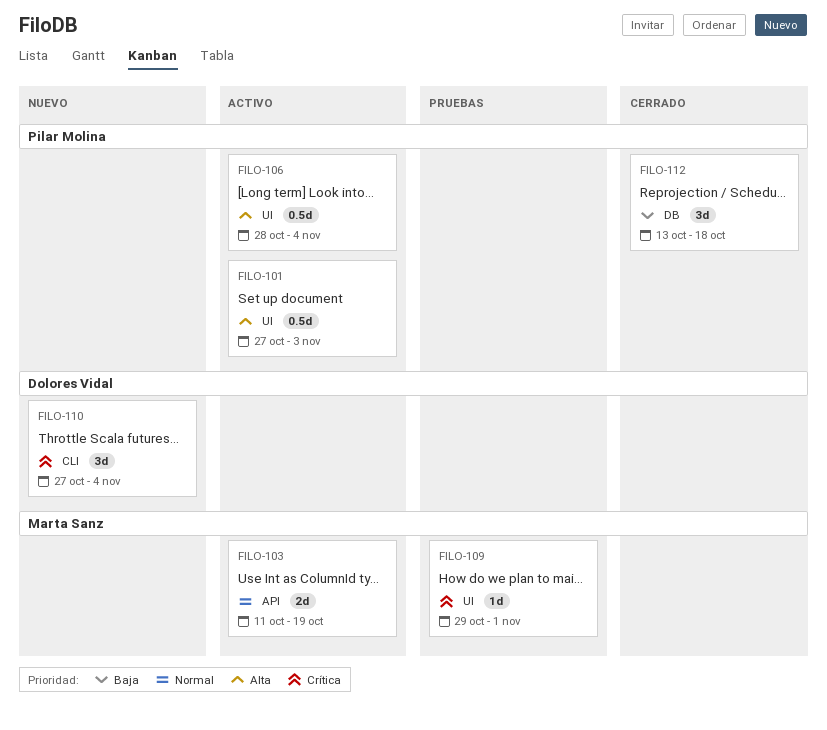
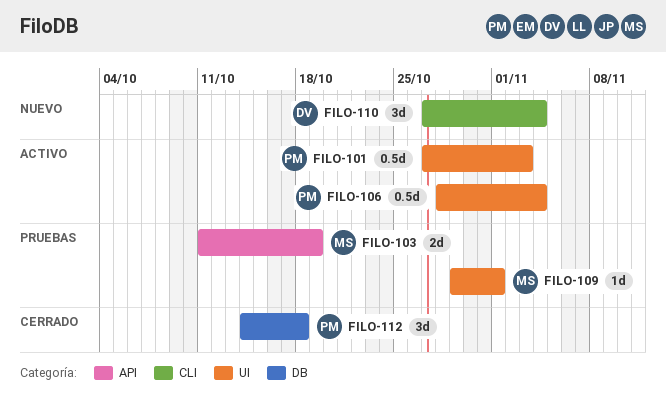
FILO-103, status: Activo -> Pruebas
FILO-112, start: Oct 13 -> Oct 14

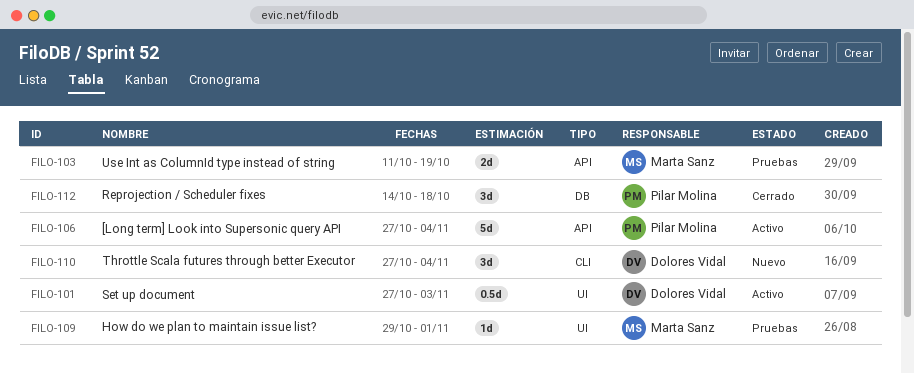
FILO-101, owner: Pilar Molina -> Dolores Vidal
FILO-106, label: UI -> API
FILO-106, estimate: 0.5d -> 5d
FILO-106, start: Oct 28 -> Oct 27

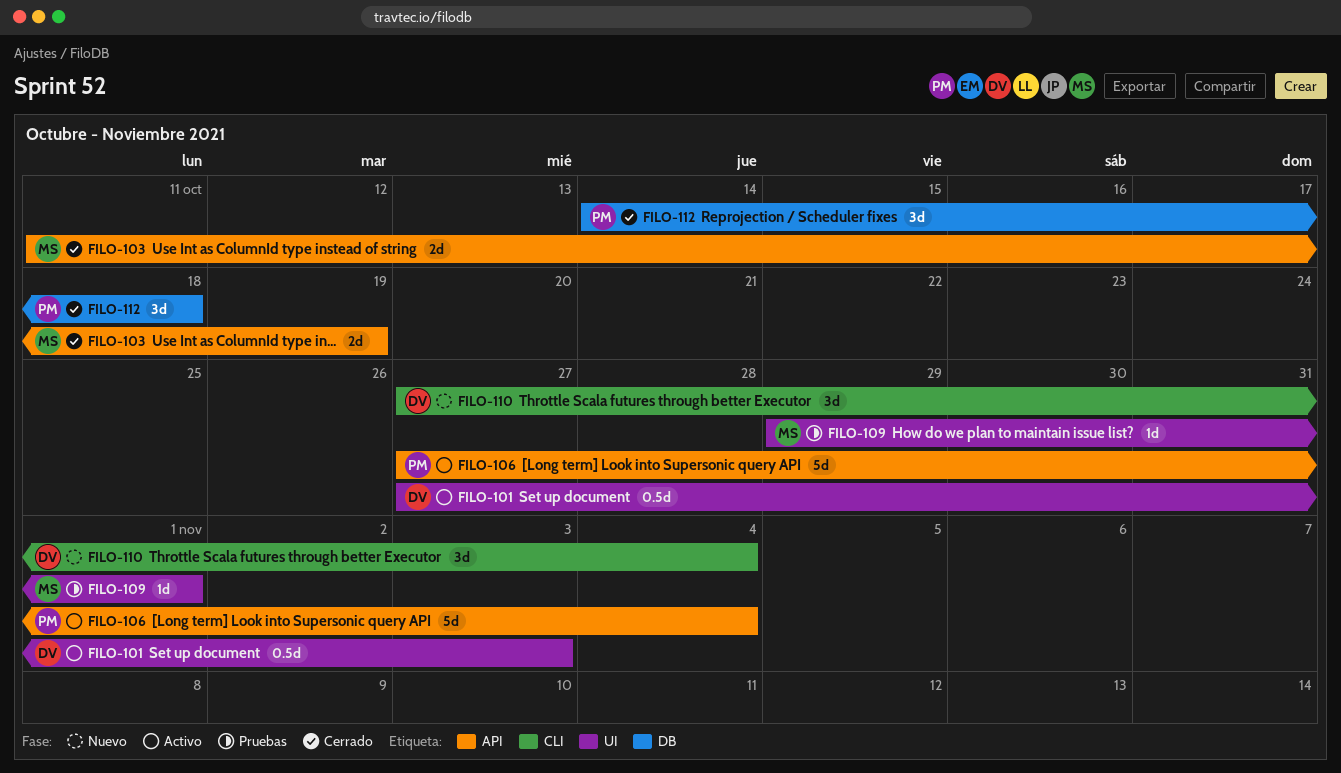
FILO-103, status: Pruebas -> Cerrado

